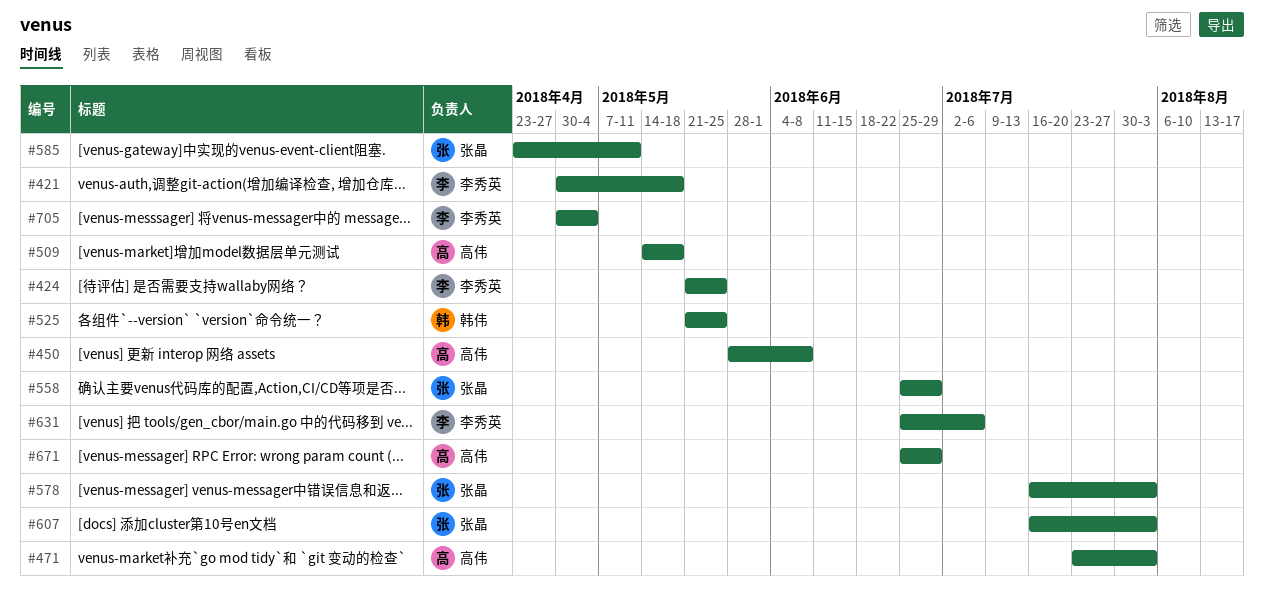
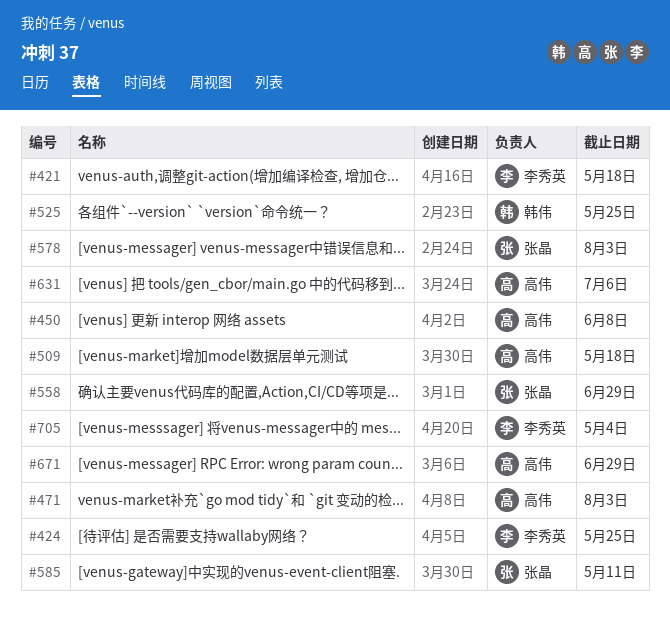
#607: present -> none
#631, owner: 李秀英 -> 高伟

